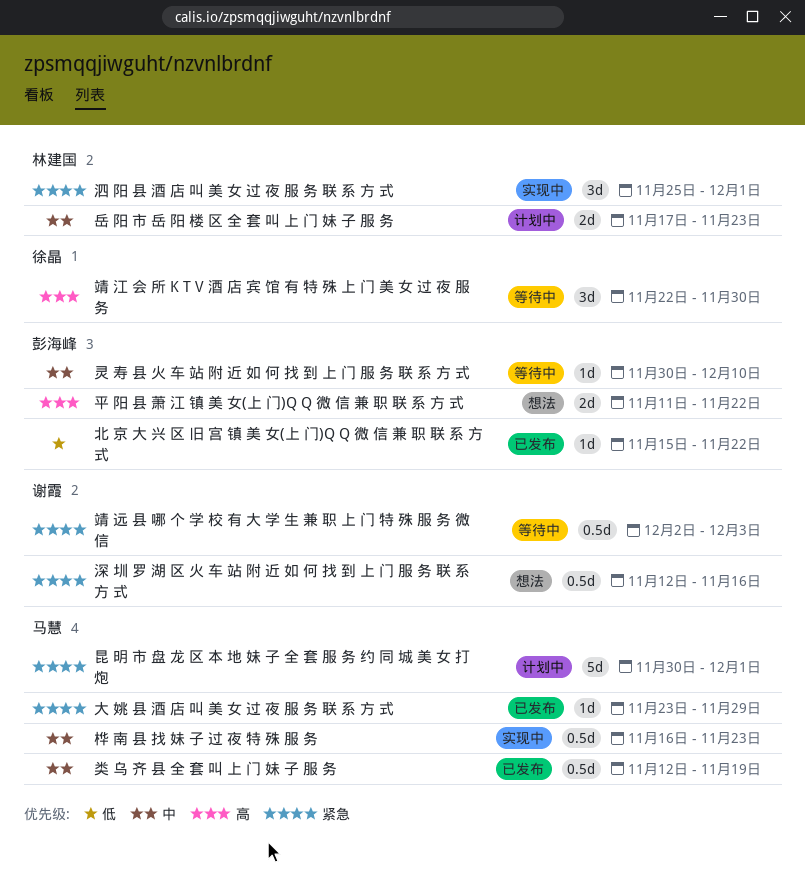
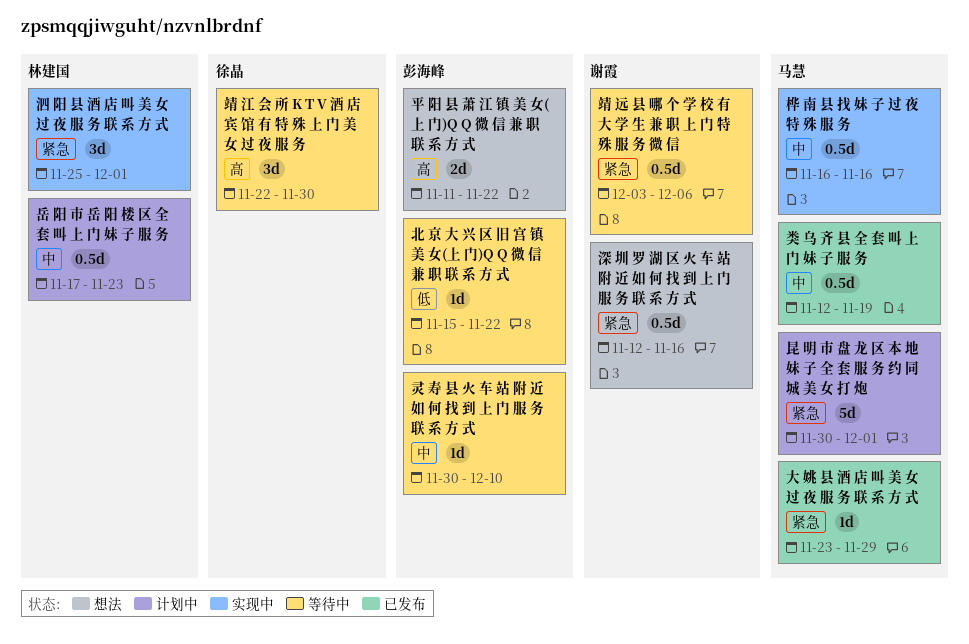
北 京 大 兴 区 旧 宫 镇 美 女(上 门)Q Q 微 信 兼 职 联 系 方 式, status: 已发布 -> 等待中
岳 阳 市 岳 阳 楼 区 全 套 叫 上 门 妹 子 服 务, estimate: 2d -> 0.5d
桦 南 县 找 妹 子 过 夜 特 殊 服 务, due: Nov 23 -> Nov 16
靖 远 县 哪 个 学 校 有 大 学 生 兼 职 上 门 特 殊 服 务 微 信, start: Dec 2 -> Dec 3
靖 远 县 哪 个 学 校 有 大 学 生 兼 职 上 门 特 殊 服 务 微 信, due: Dec 3 -> Dec 6

